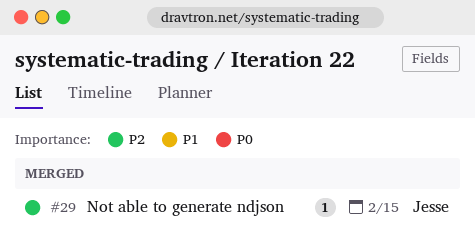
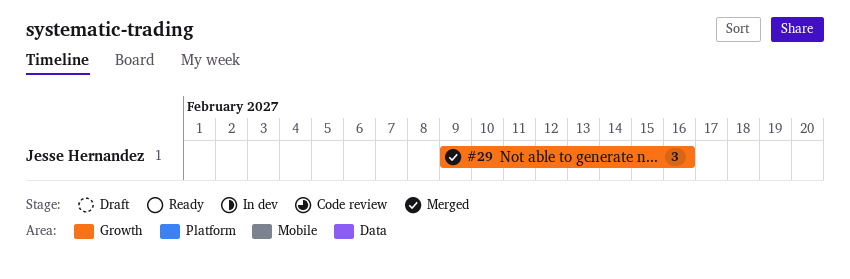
#29, estimate: 1 -> 3
#29, due: Feb 15 -> Feb 16

